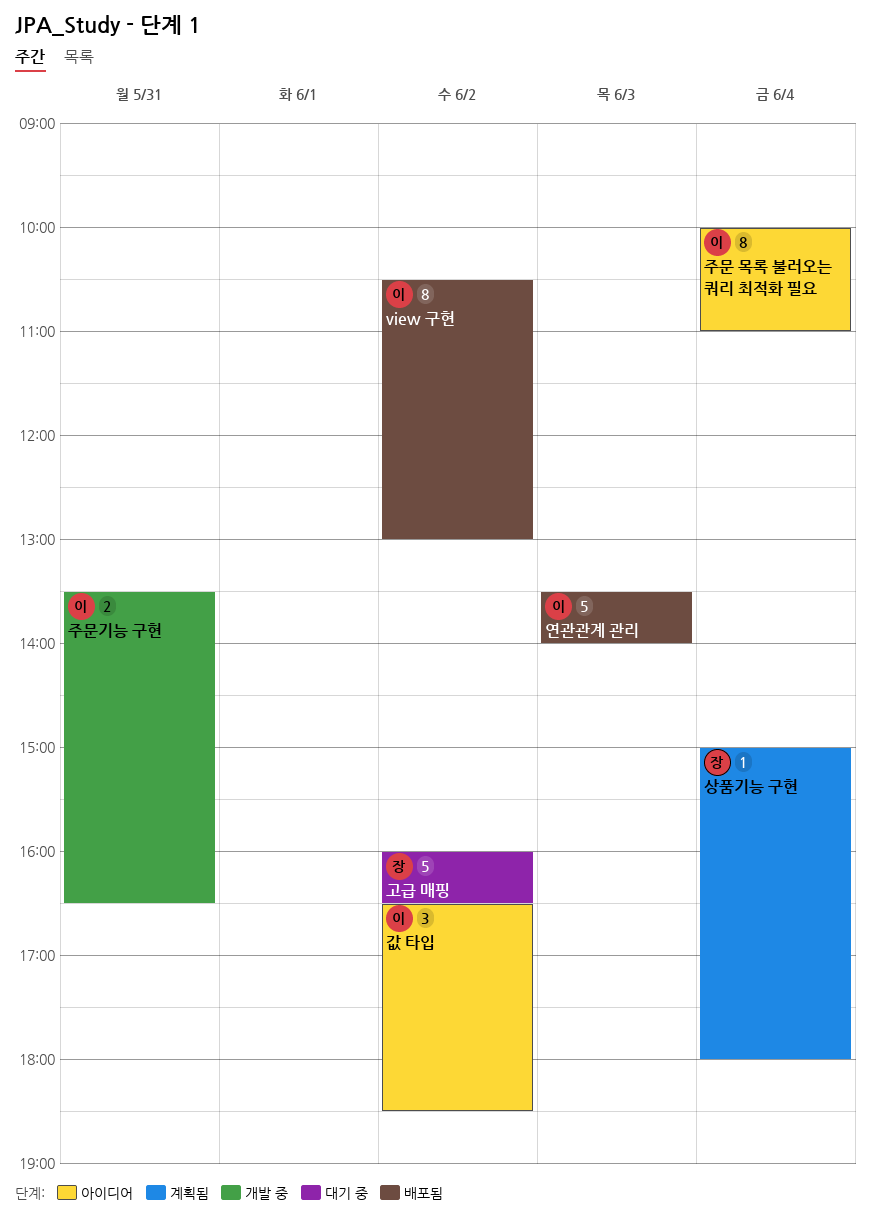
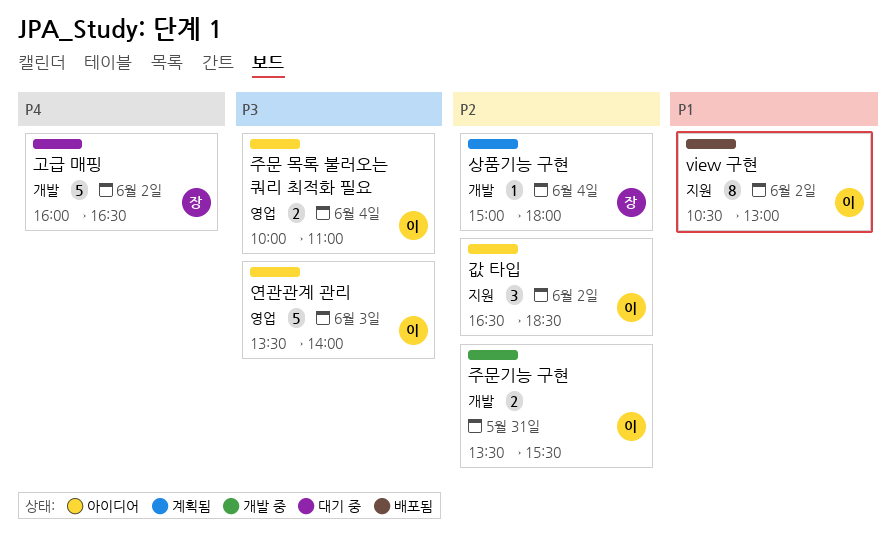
연관관계 관리, status: 배포됨 -> 아이디어
주문 목록 불러오는 쿼리 최적화 필요, estimate: 8 -> 2
주문기능 구현, ends: 16:30 -> 15:30

